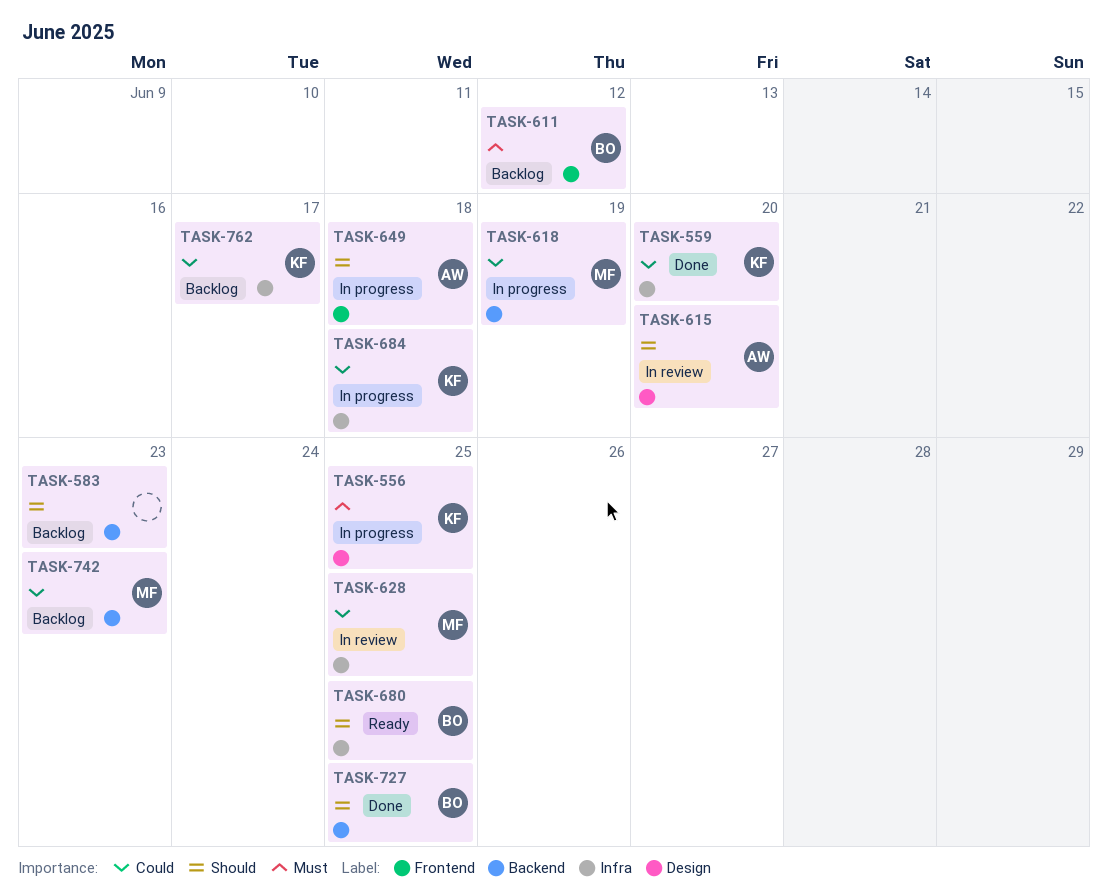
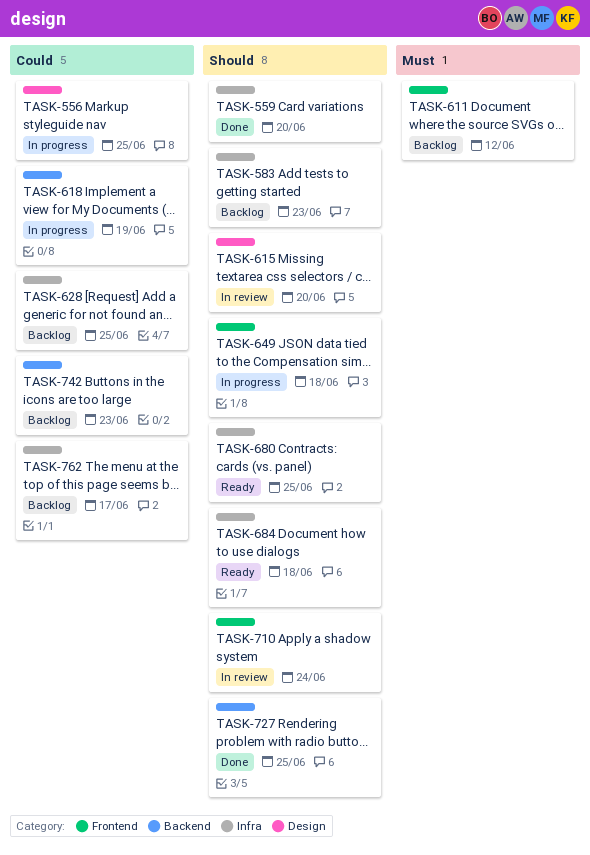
TASK-556, priority: Must -> Could
TASK-559, priority: Could -> Should
TASK-583, label: Backend -> Infra
TASK-628, status: In review -> Backlog
TASK-684, status: In progress -> Ready
TASK-684, priority: Could -> Should
TASK-710: none -> present

